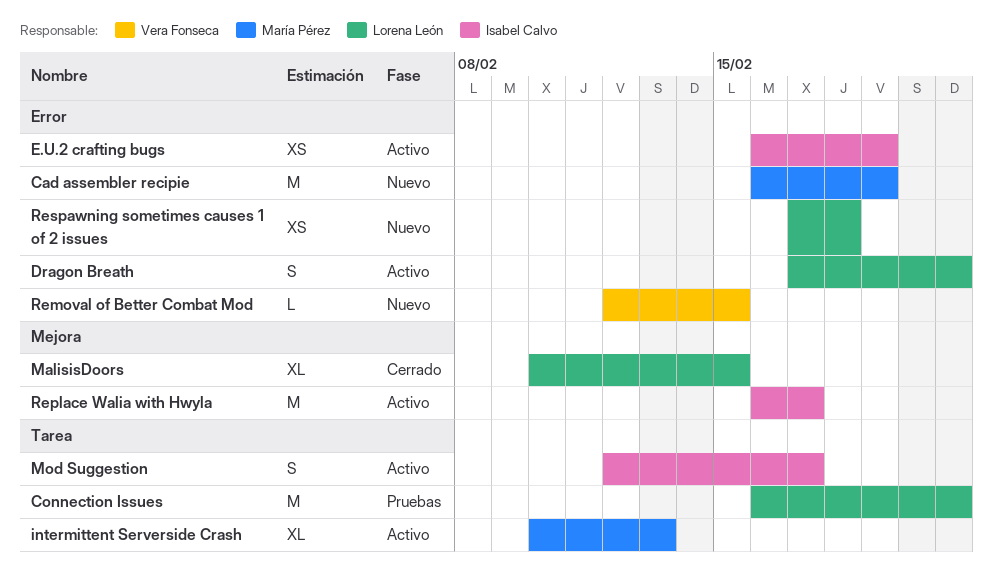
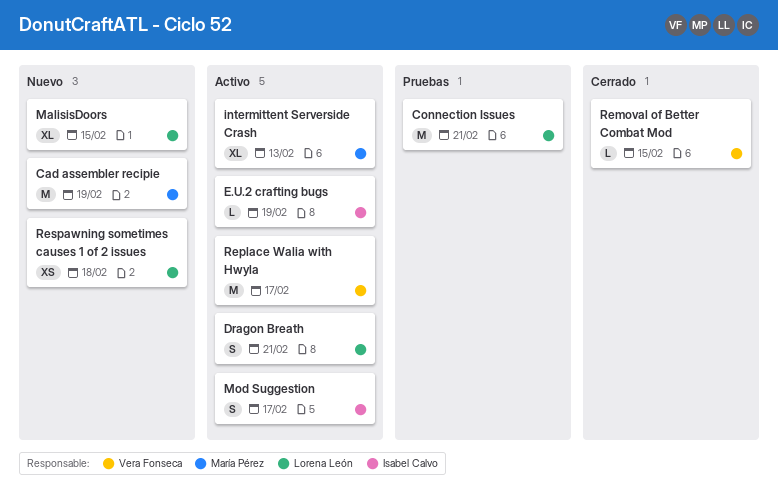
E.U.2 crafting bugs, estimate: XS -> L
MalisisDoors, status: Cerrado -> Nuevo
Removal of Better Combat Mod, status: Nuevo -> Cerrado
Replace Walia with Hwyla, owner: Isabel Calvo -> Vera Fonseca

